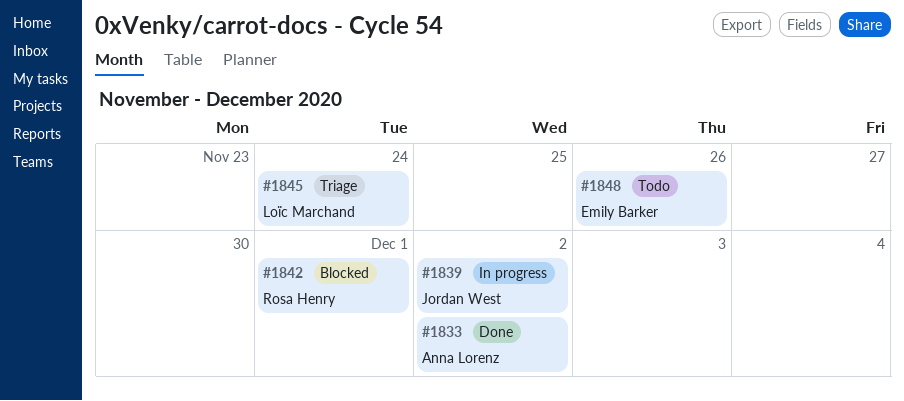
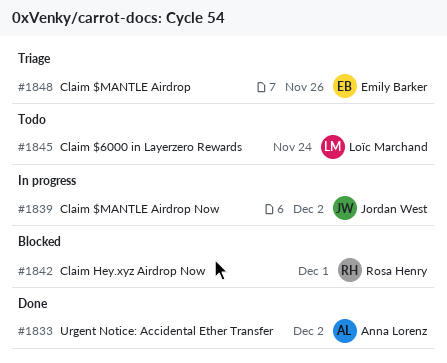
#1845, status: Triage -> Todo
#1848, status: Todo -> Triage

